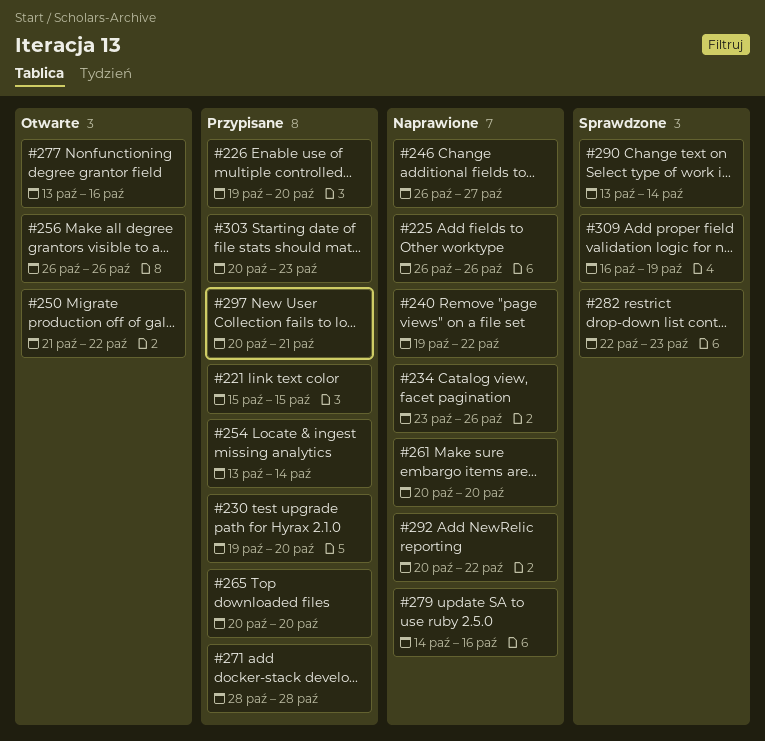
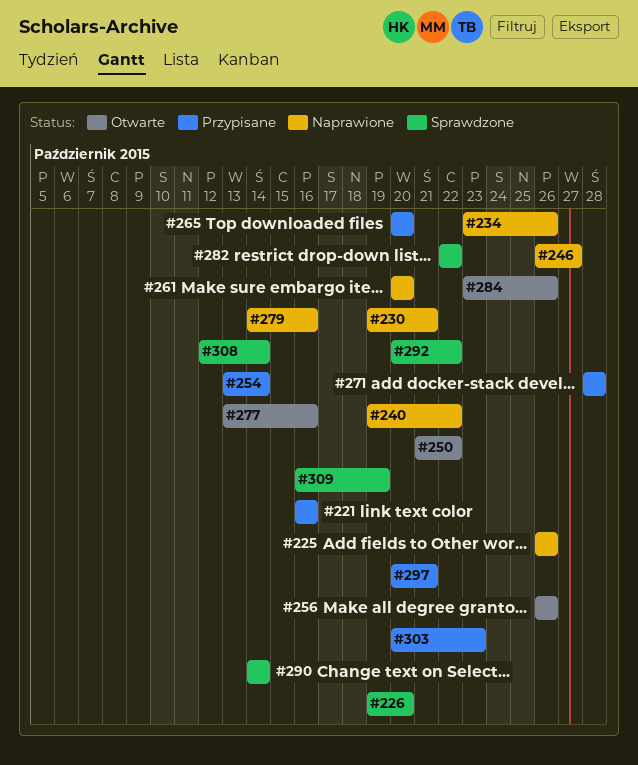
#221, start: Oct 15 -> Oct 16
#221, due: Oct 15 -> Oct 16
#226, status: Przypisane -> Sprawdzone
#230, status: Przypisane -> Naprawione
#230, due: Oct 20 -> Oct 21
#282, due: Oct 23 -> Oct 22
#284: none -> present
#290, start: Oct 13 -> Oct 14
#292, status: Naprawione -> Sprawdzone
#308: none -> present

